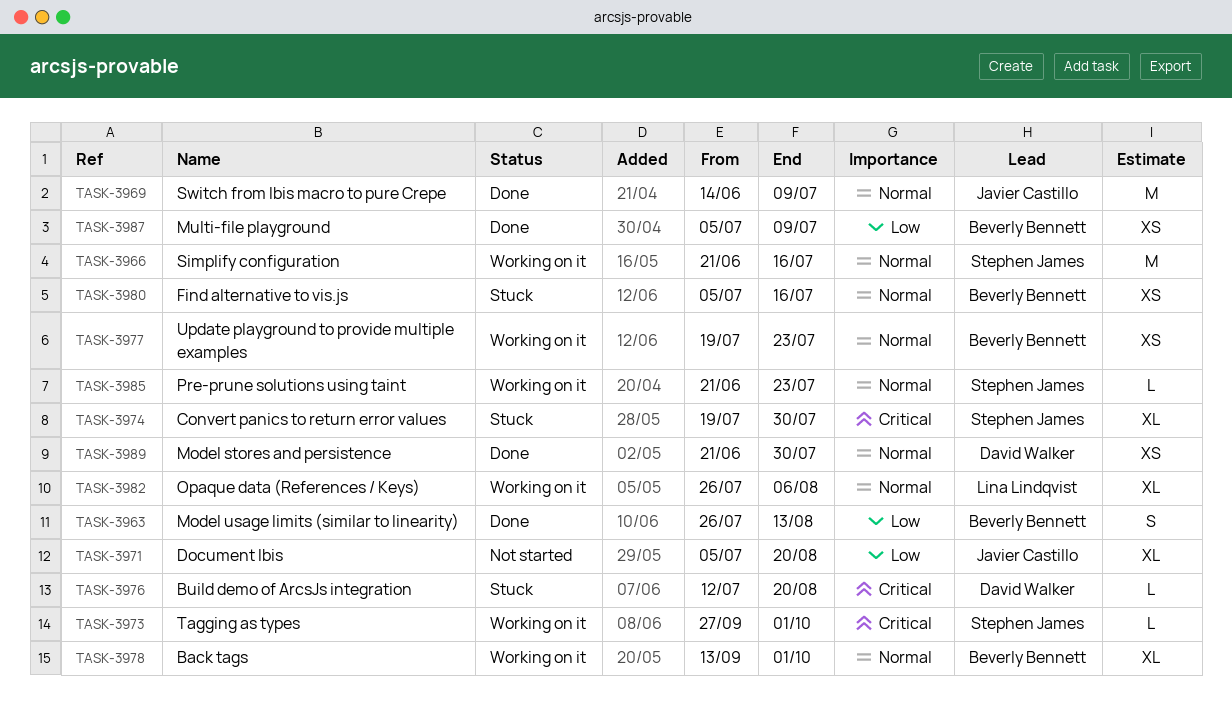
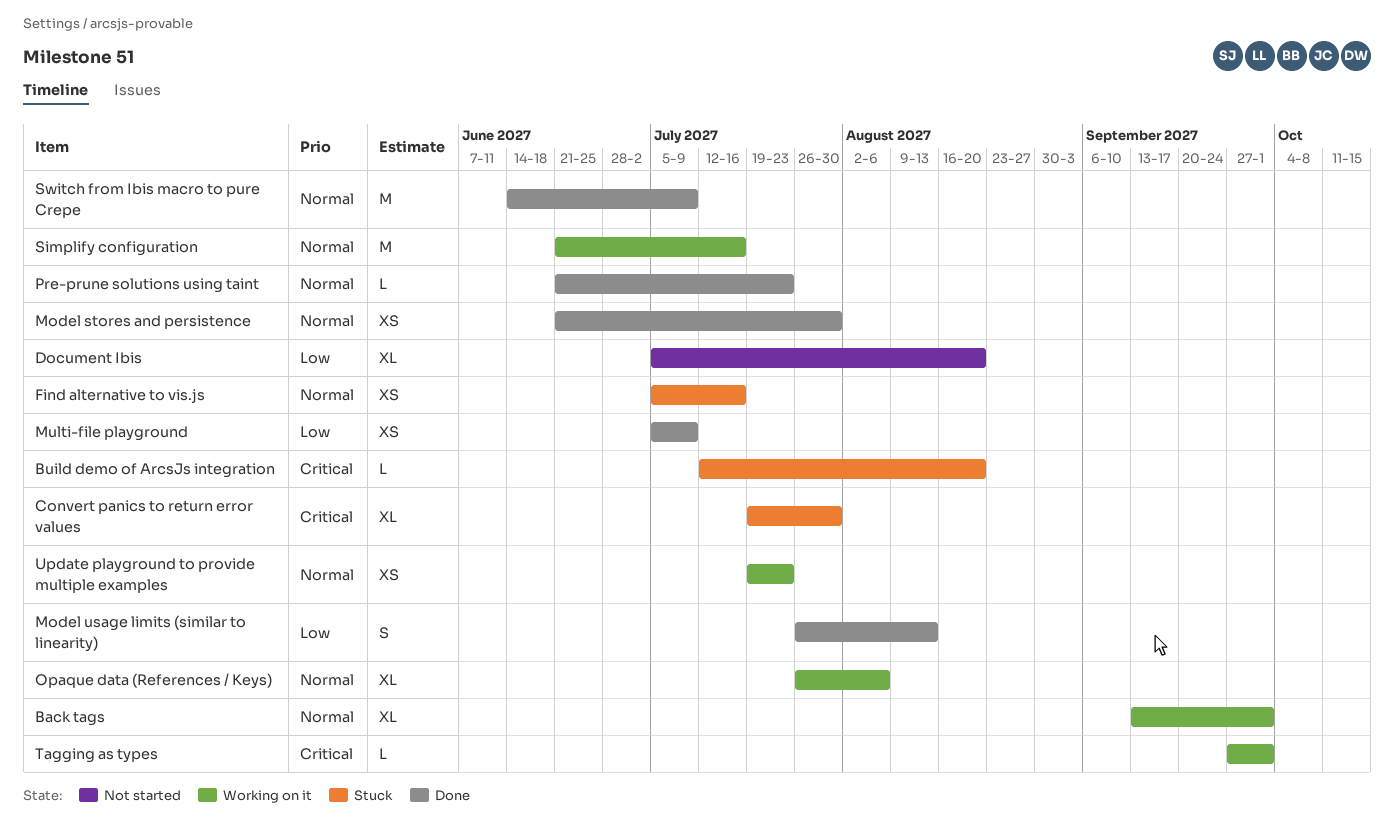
Pre-prune solutions using taint, status: Working on it -> Done

